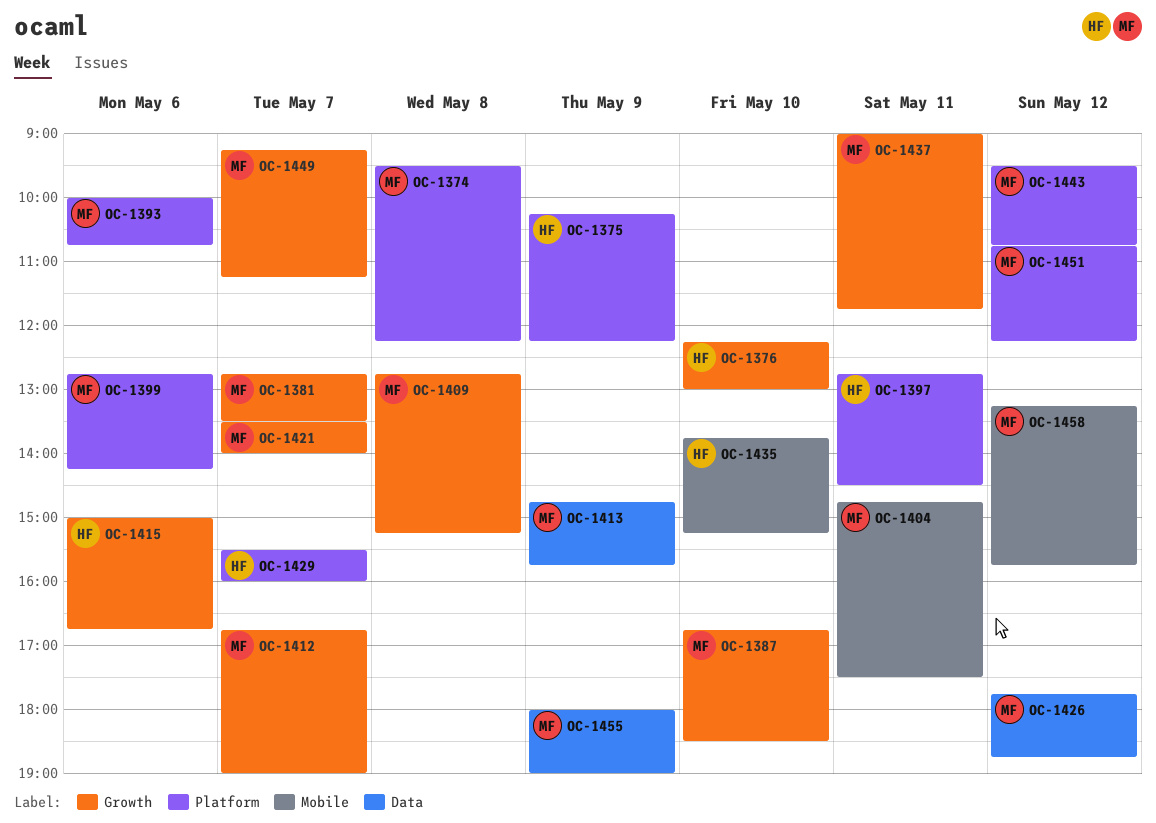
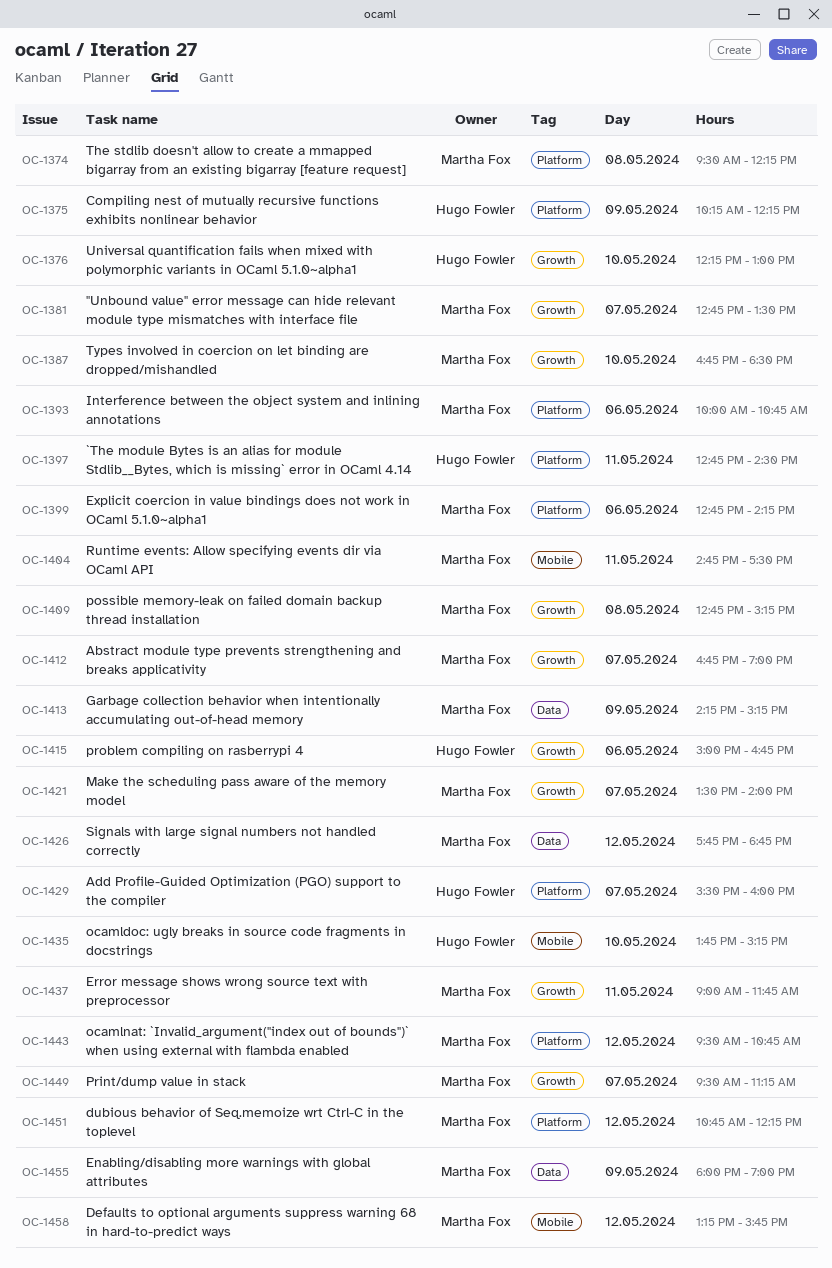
OC-1413, begins: 14:45 -> 14:15
OC-1413, ends: 15:45 -> 15:15
OC-1449, begins: 09:15 -> 09:30

